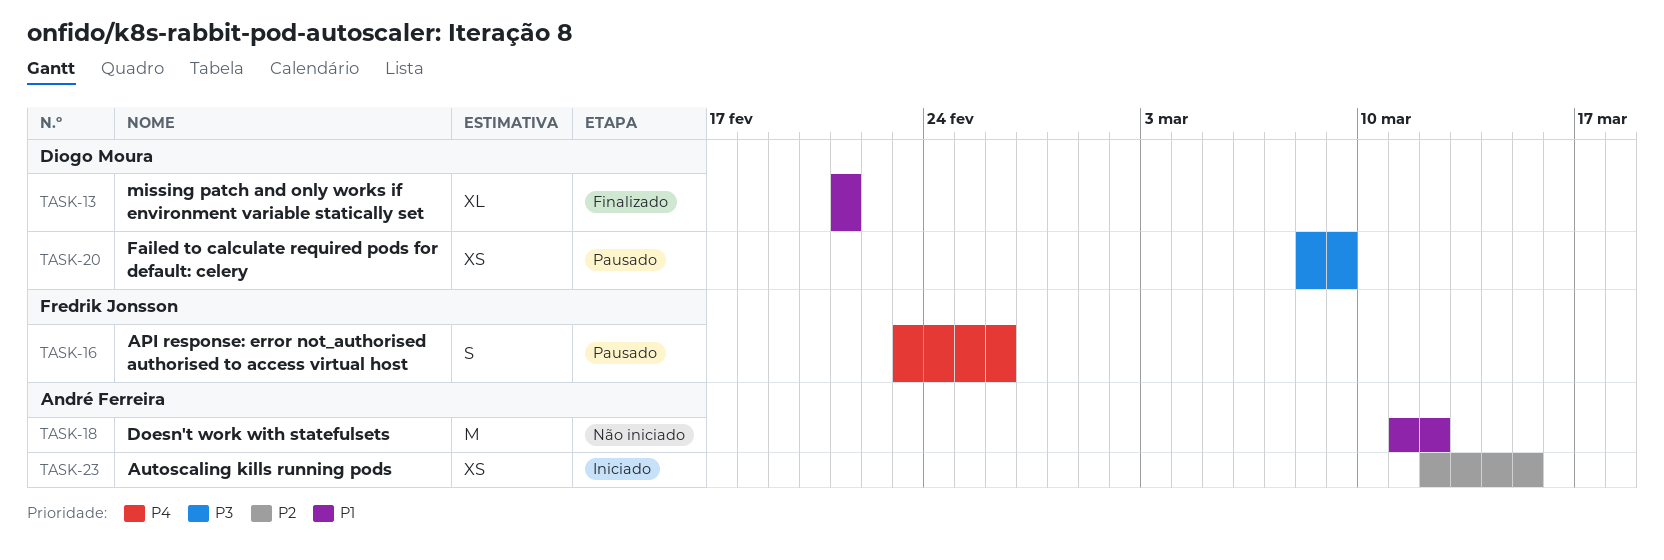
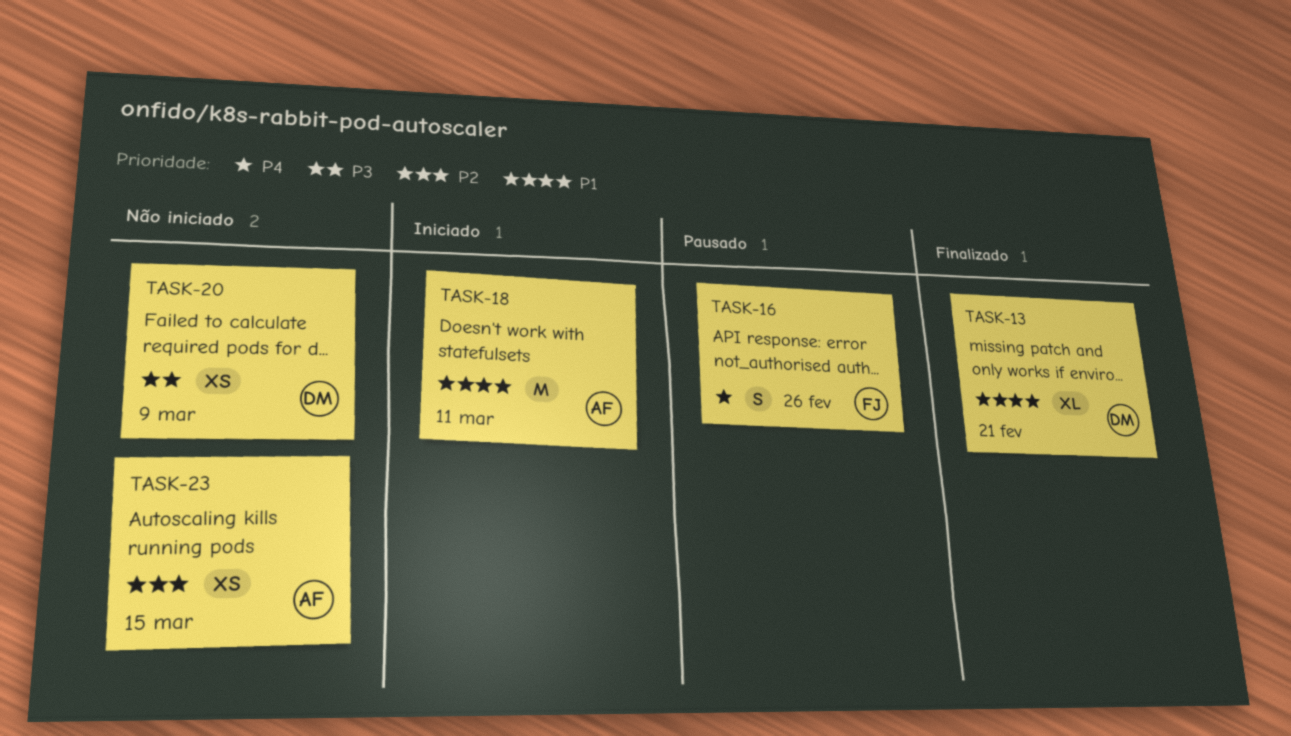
TASK-18, status: Não iniciado -> Iniciado
TASK-18, due: Mar 12 -> Mar 11
TASK-20, status: Pausado -> Não iniciado
TASK-23, status: Iniciado -> Não iniciado

